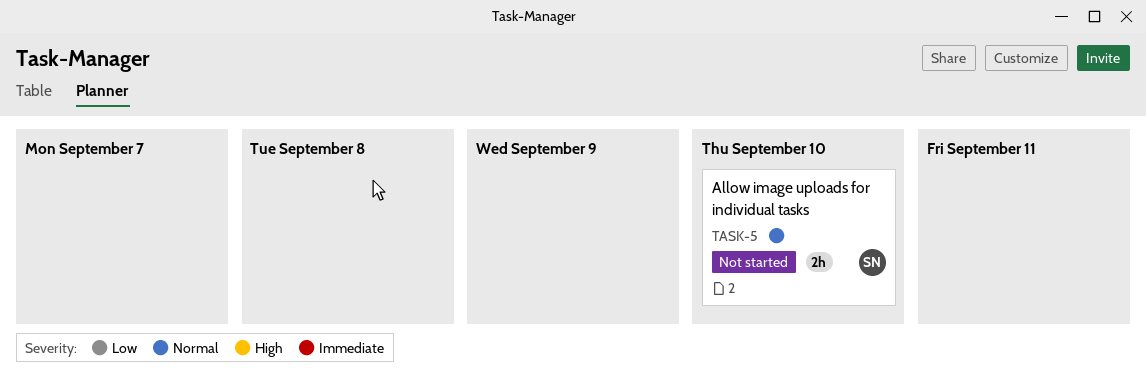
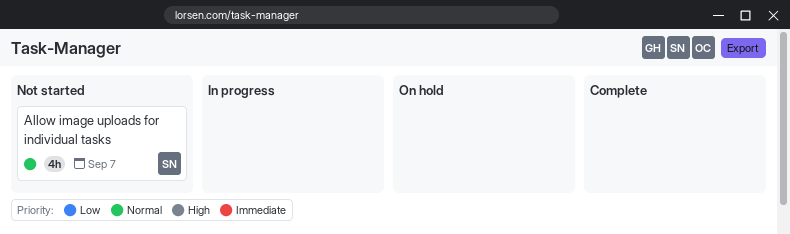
Allow image uploads for individual tasks, estimate: 2h -> 4h
Allow image uploads for individual tasks, due: Sep 10 -> Sep 7

